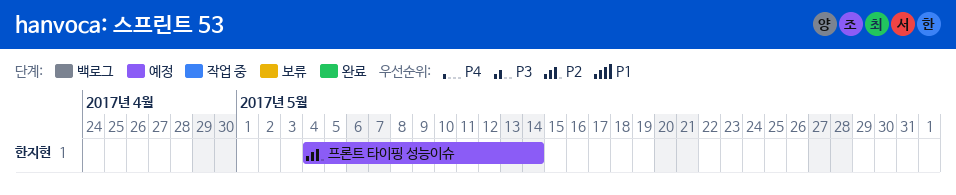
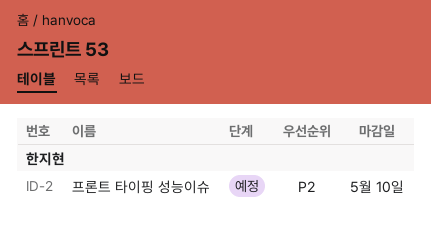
프론트 타이핑 성능이슈, due: May 14 -> May 10

